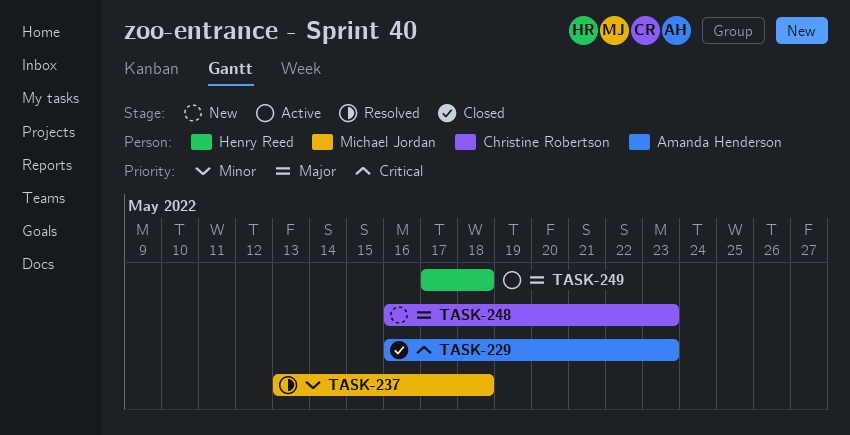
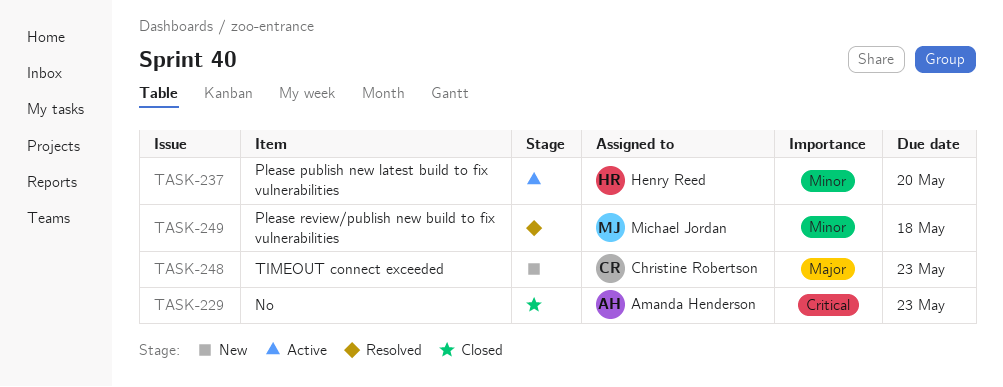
TASK-237, status: Resolved -> Active
TASK-237, owner: Michael Jordan -> Henry Reed
TASK-237, due: May 18 -> May 20
TASK-249, status: Active -> Resolved
TASK-249, owner: Henry Reed -> Michael Jordan
TASK-249, priority: Major -> Minor

